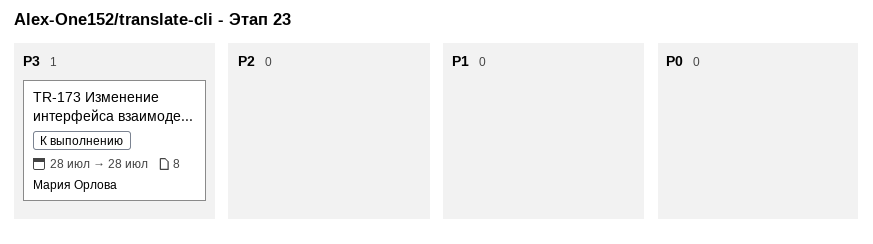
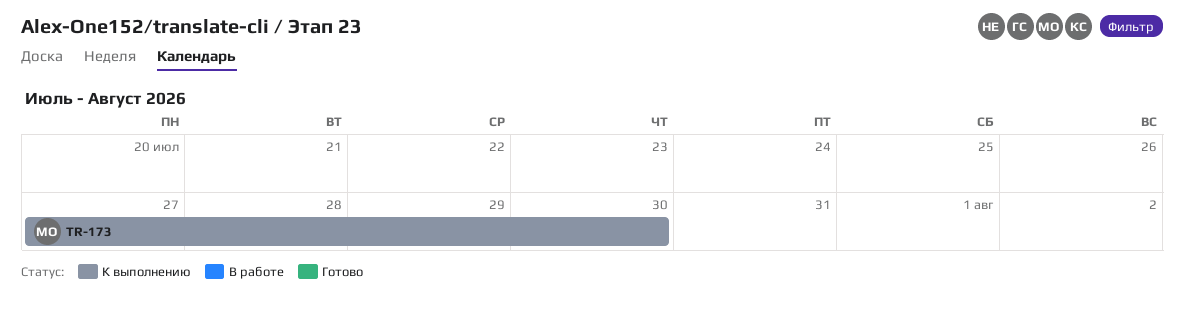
TR-173, start: Jul 28 -> Jul 27
TR-173, due: Jul 28 -> Jul 30

